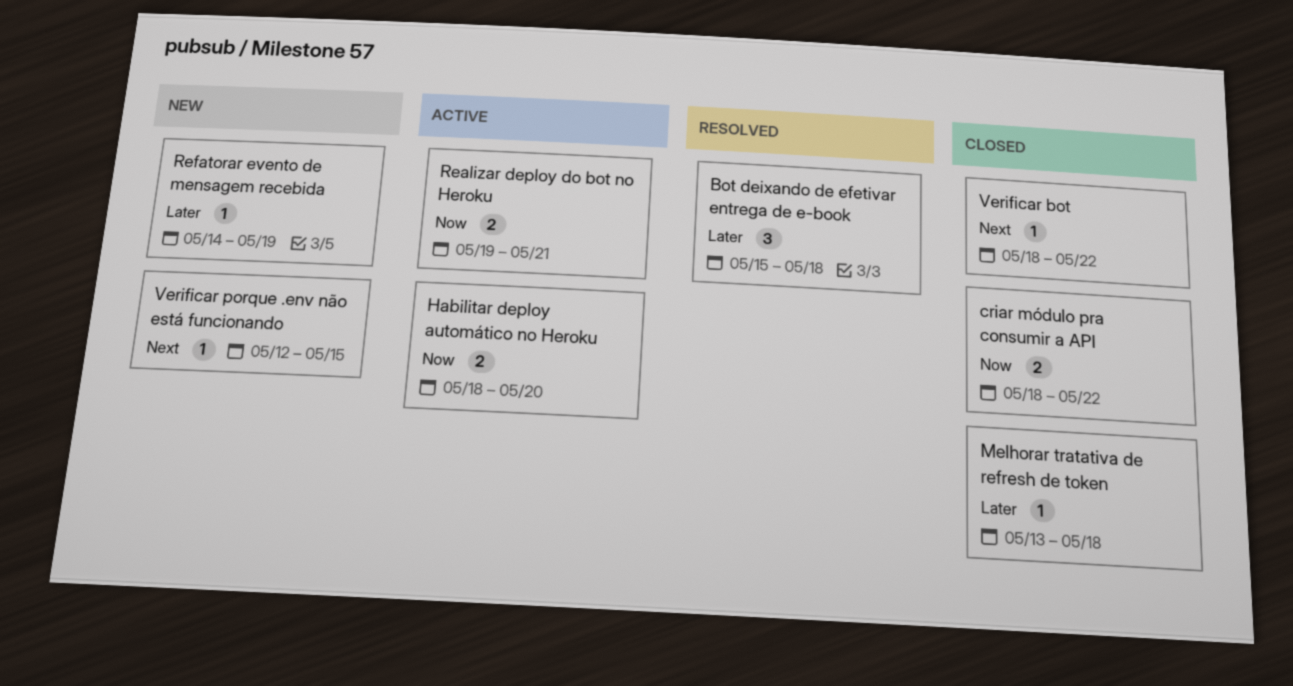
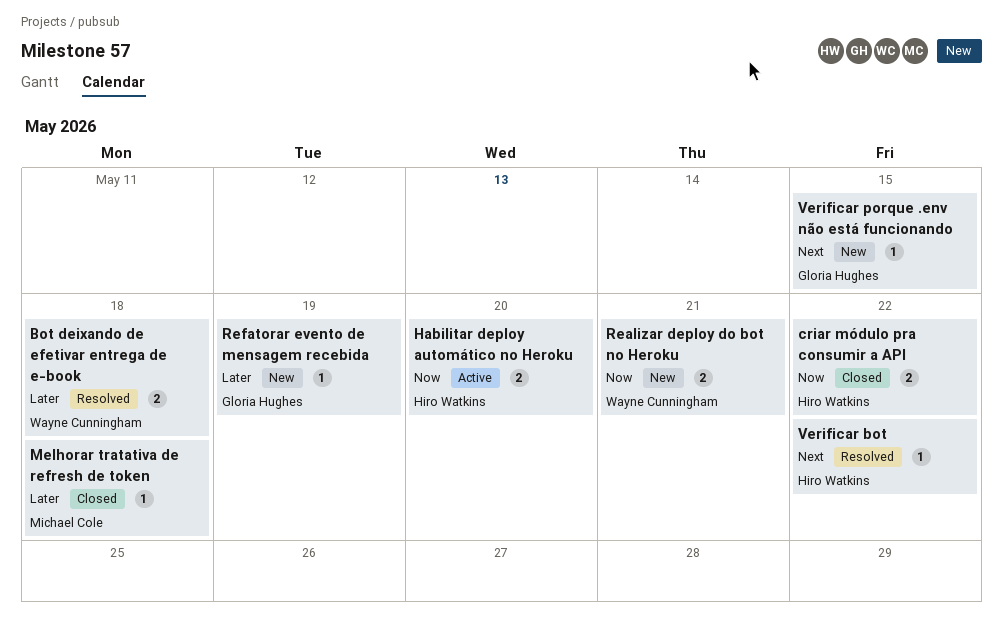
Bot deixando de efetivar entrega de e-book, estimate: 3 -> 2
Realizar deploy do bot no Heroku, status: Active -> New
Verificar bot, status: Closed -> Resolved

